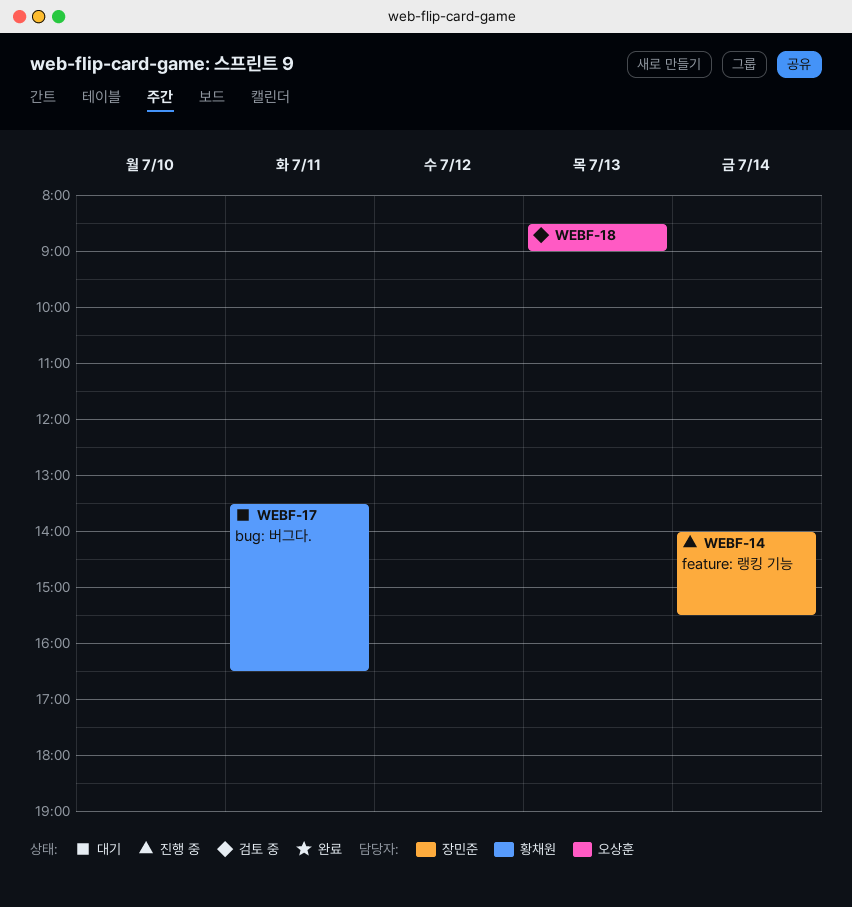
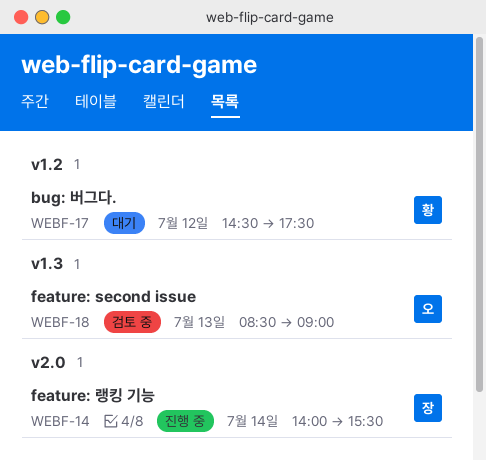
WEBF-17, day: Jul 11 -> Jul 12
WEBF-17, begins: 13:30 -> 14:30
WEBF-17, ends: 16:30 -> 17:30

